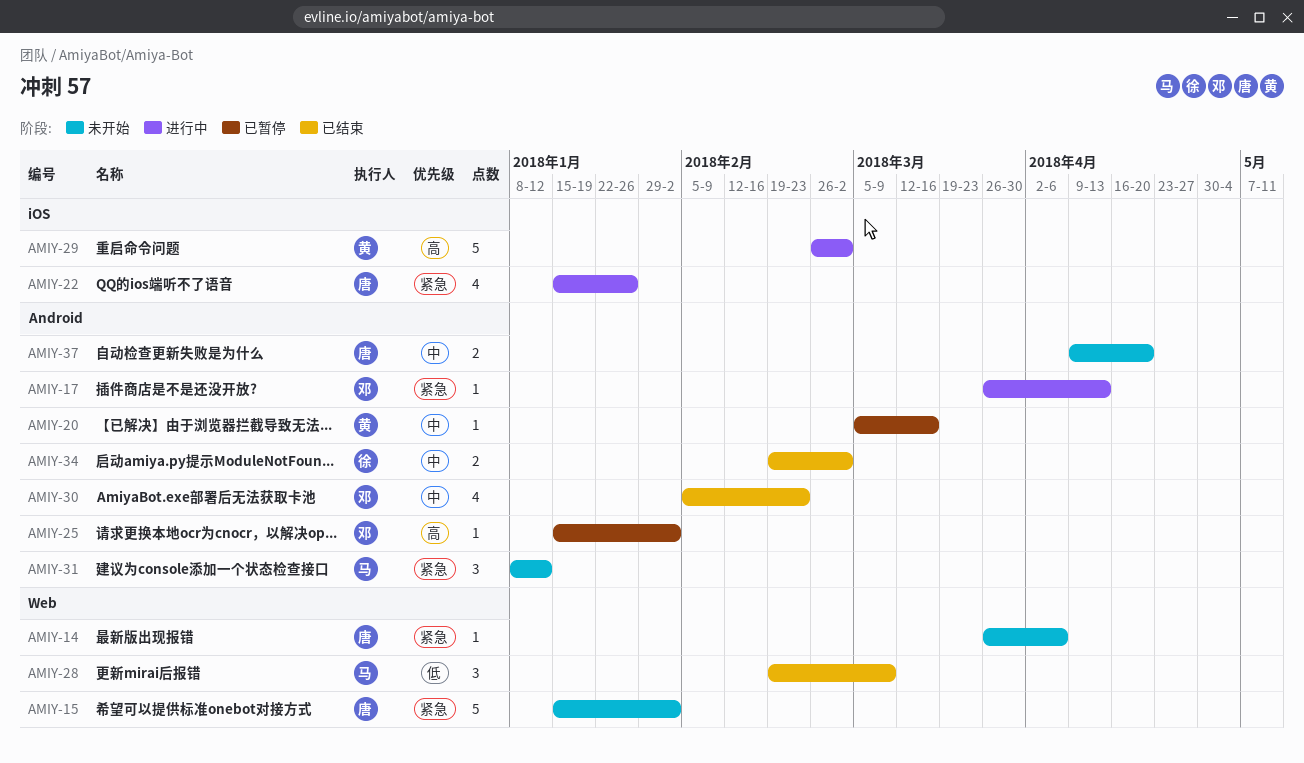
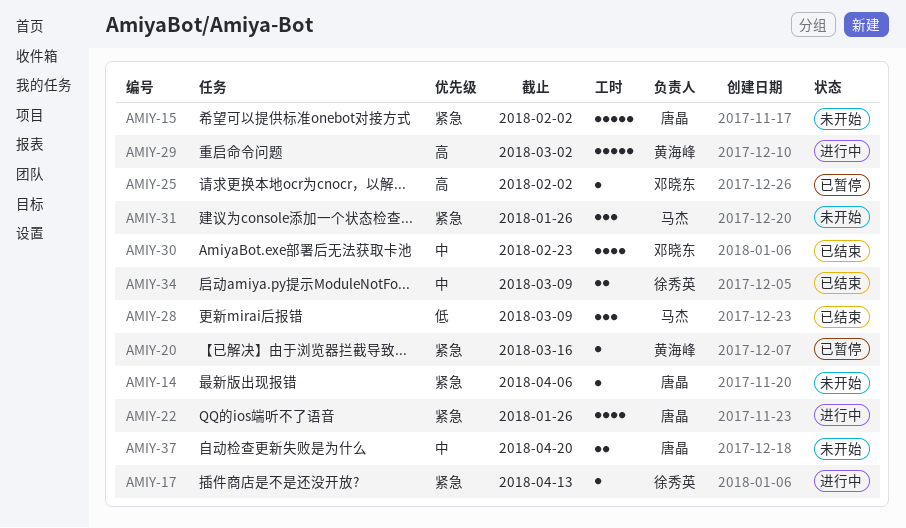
AMIY-17, owner: 邓晓东 -> 徐秀英
AMIY-20, priority: 中 -> 紧急
AMIY-31, due: Jan 12 -> Jan 26
AMIY-34, due: Mar 2 -> Mar 9

